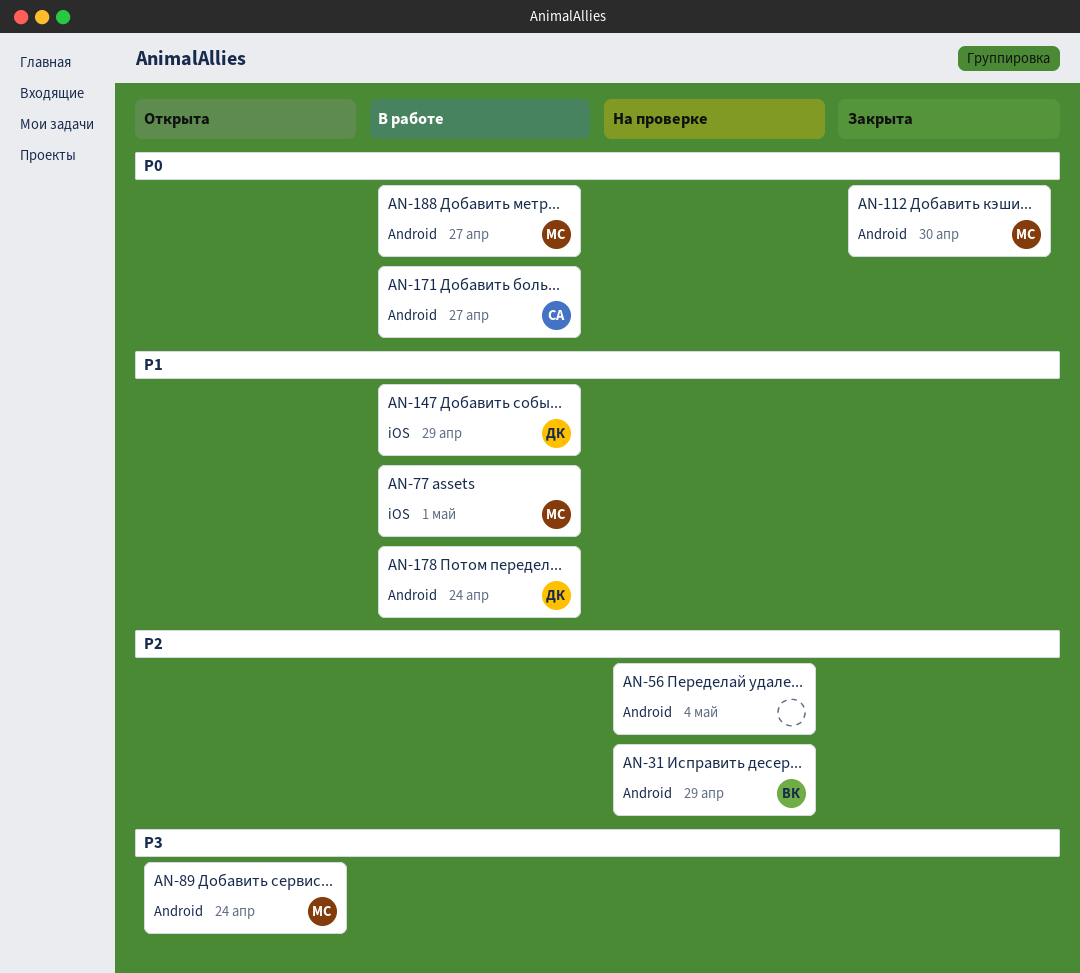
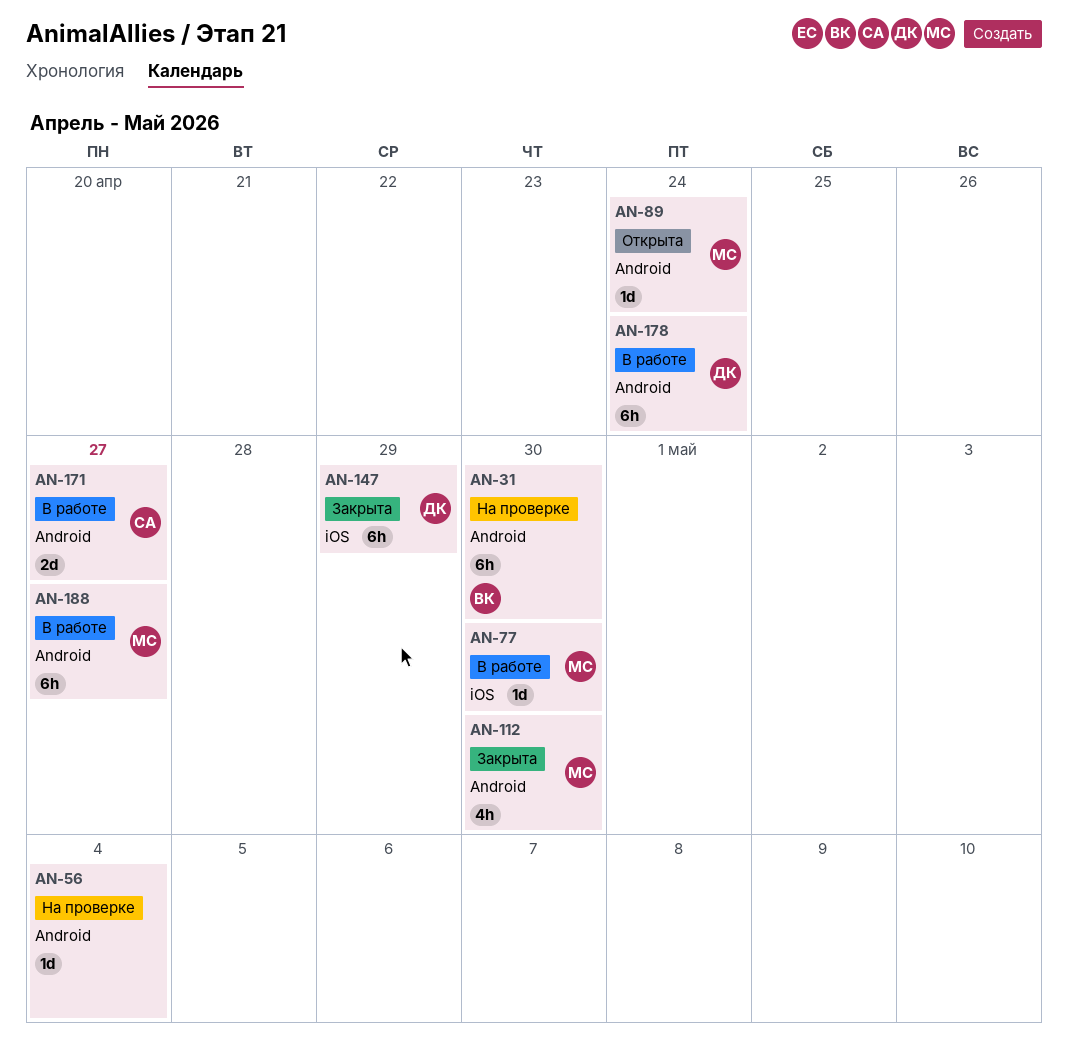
AN-31, due: Apr 29 -> Apr 30
AN-77, due: May 1 -> Apr 30
AN-147, status: В работе -> Закрыта

